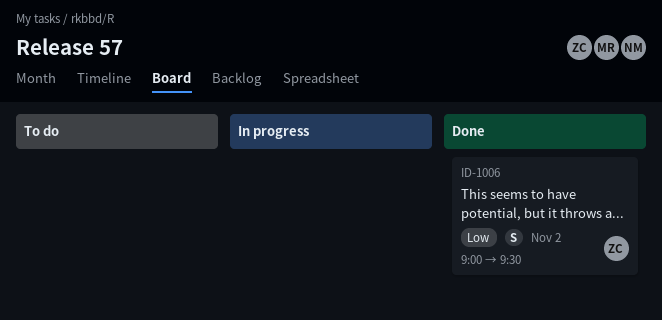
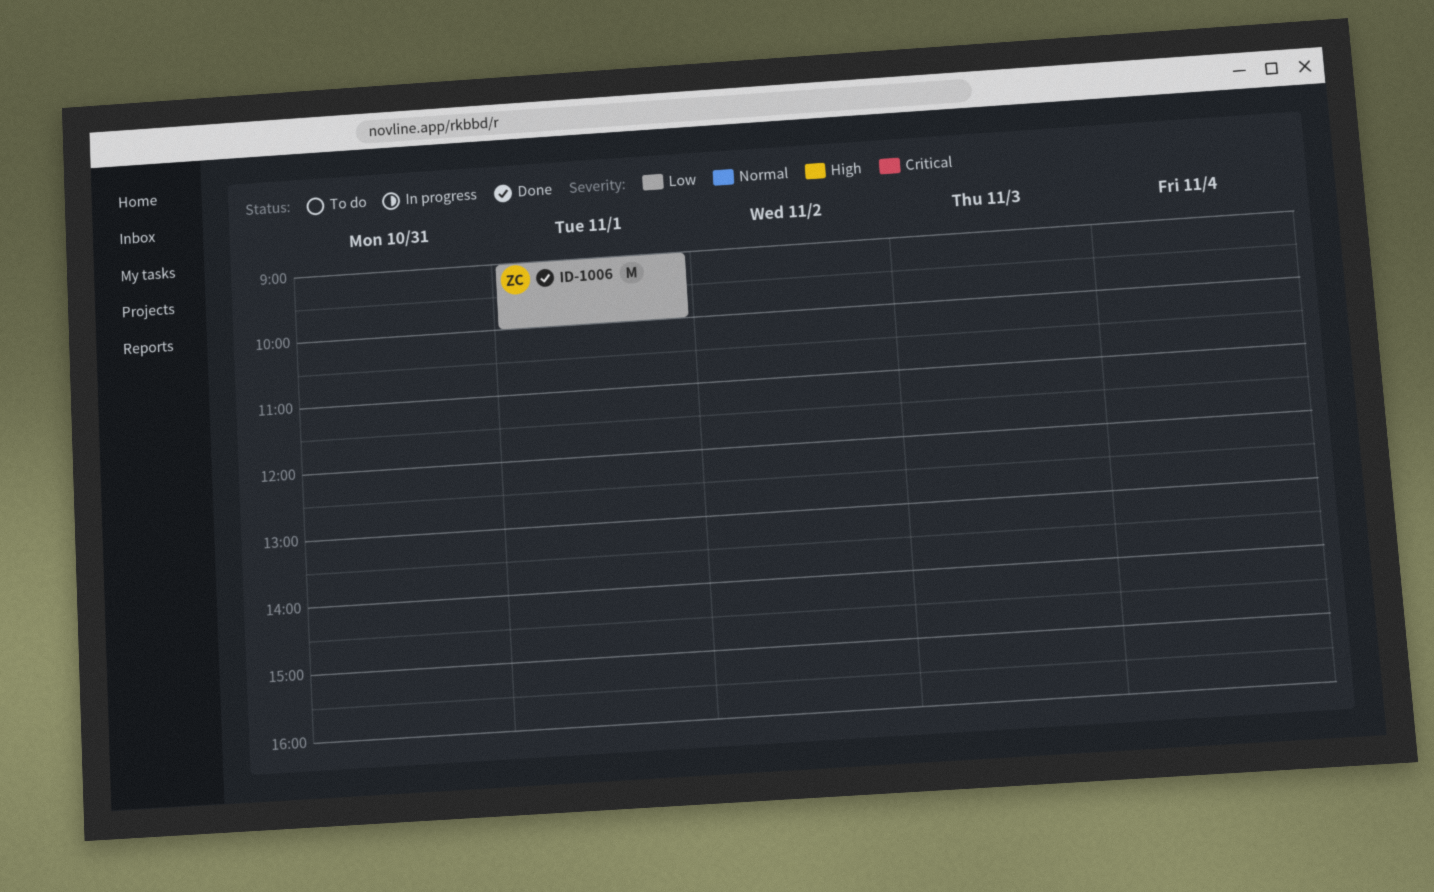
ID-1006, estimate: S -> M
ID-1006, day: Nov 2 -> Nov 1
ID-1006, ends: 09:30 -> 10:00

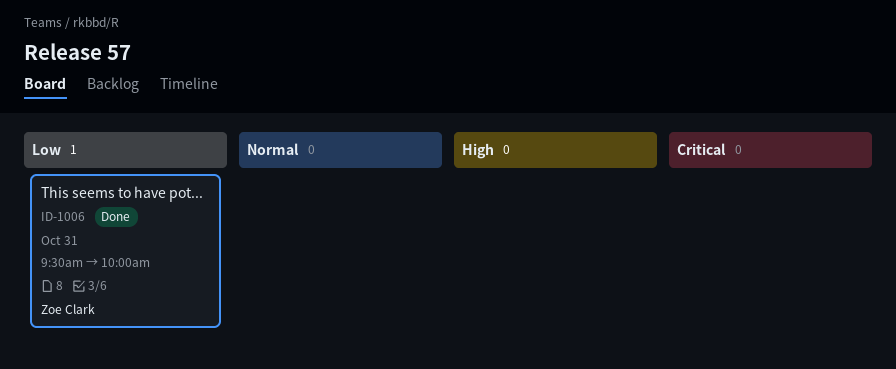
ID-1006, day: Nov 1 -> Oct 31
ID-1006, begins: 09:00 -> 09:30

